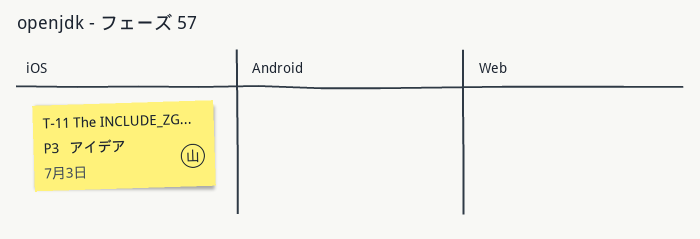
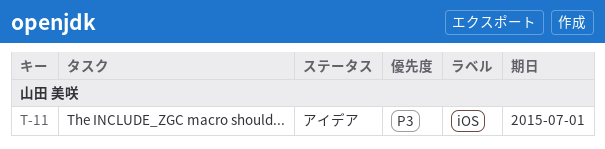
T-11, due: Jul 3 -> Jul 1

